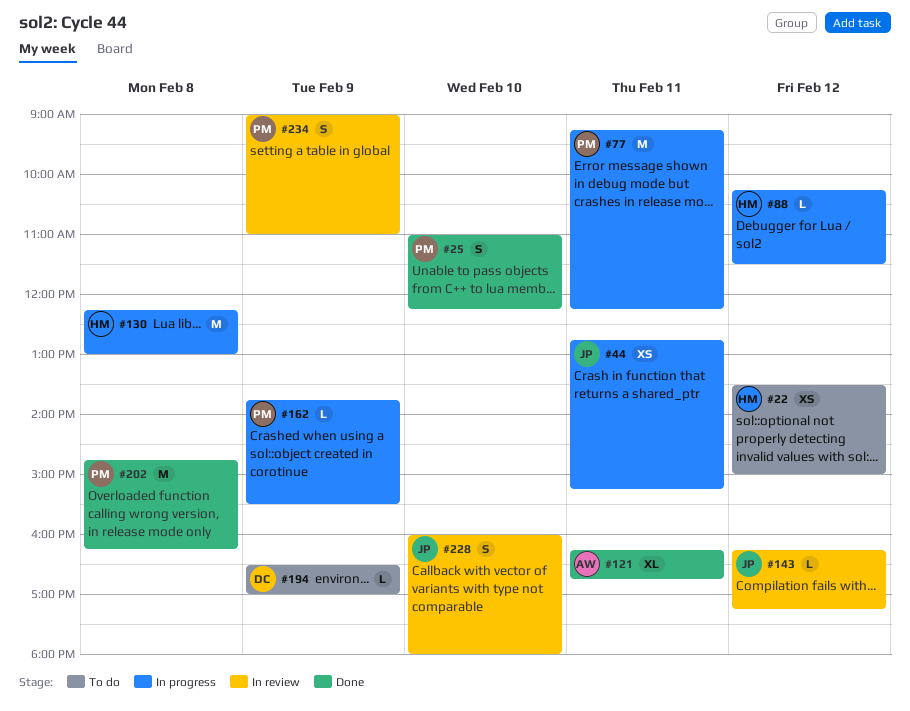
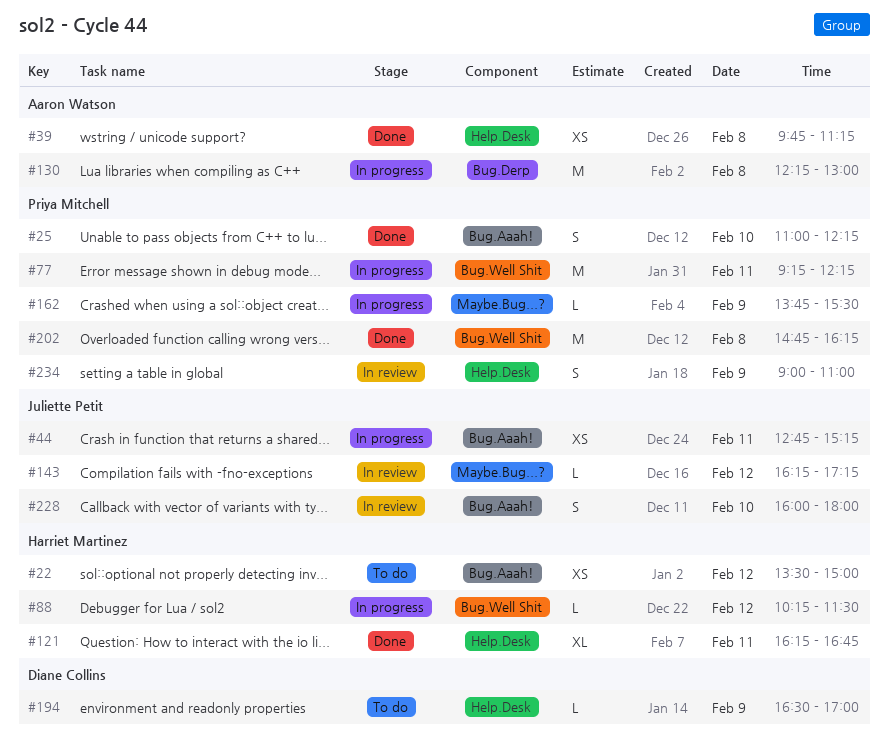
#39: none -> present
#121, owner: Aaron Watson -> Harriet Martinez
#130, owner: Harriet Martinez -> Aaron Watson

